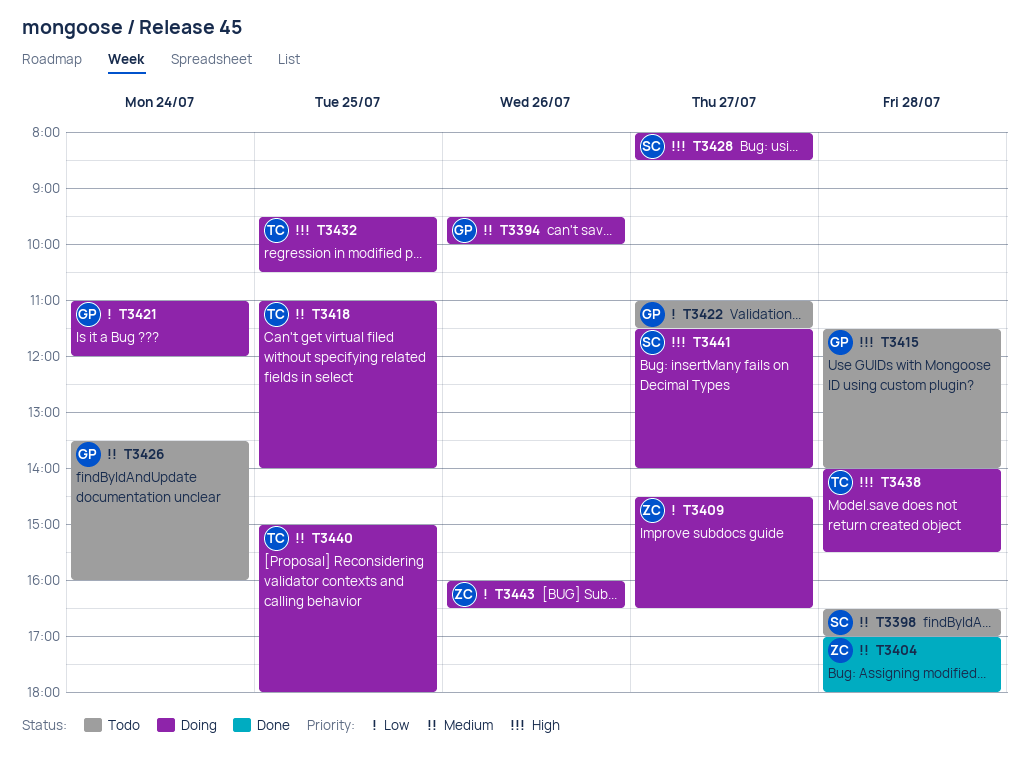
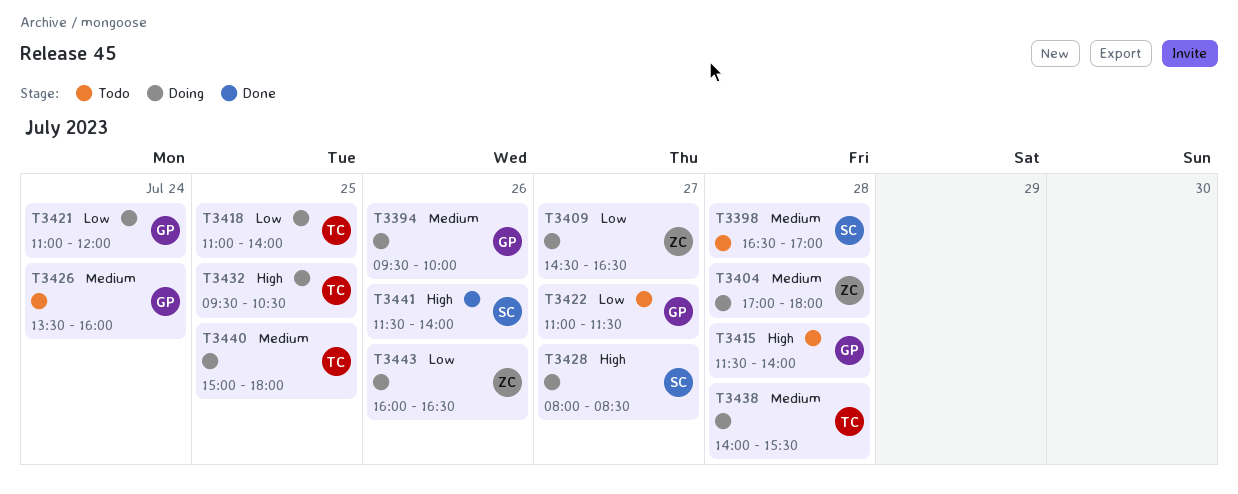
T3404, status: Done -> Doing
T3418, priority: Medium -> Low
T3438, priority: High -> Medium
T3441, status: Doing -> Done
T3441, day: Jul 27 -> Jul 26

